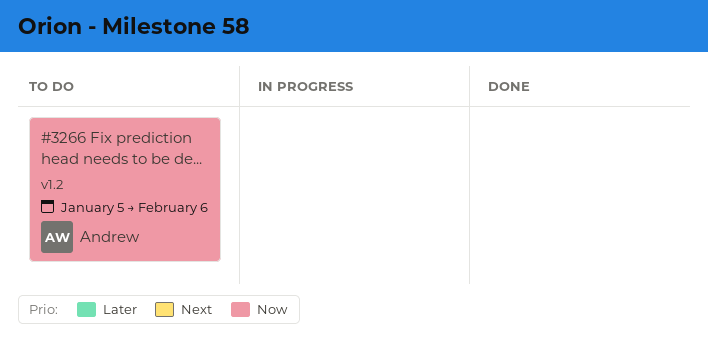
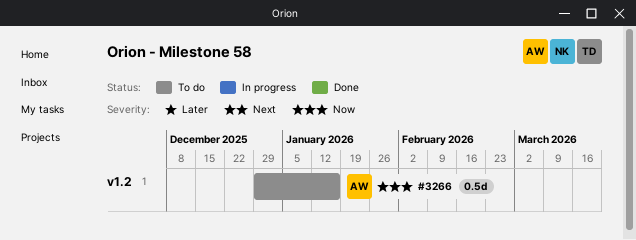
#3266, start: Jan 5 -> Dec 29
#3266, due: Feb 6 -> Jan 16

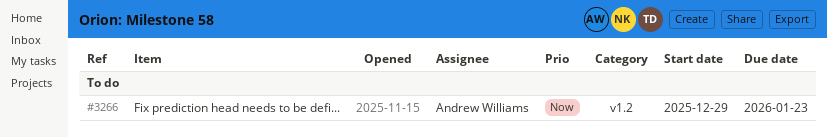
#3266, due: Jan 16 -> Jan 23

